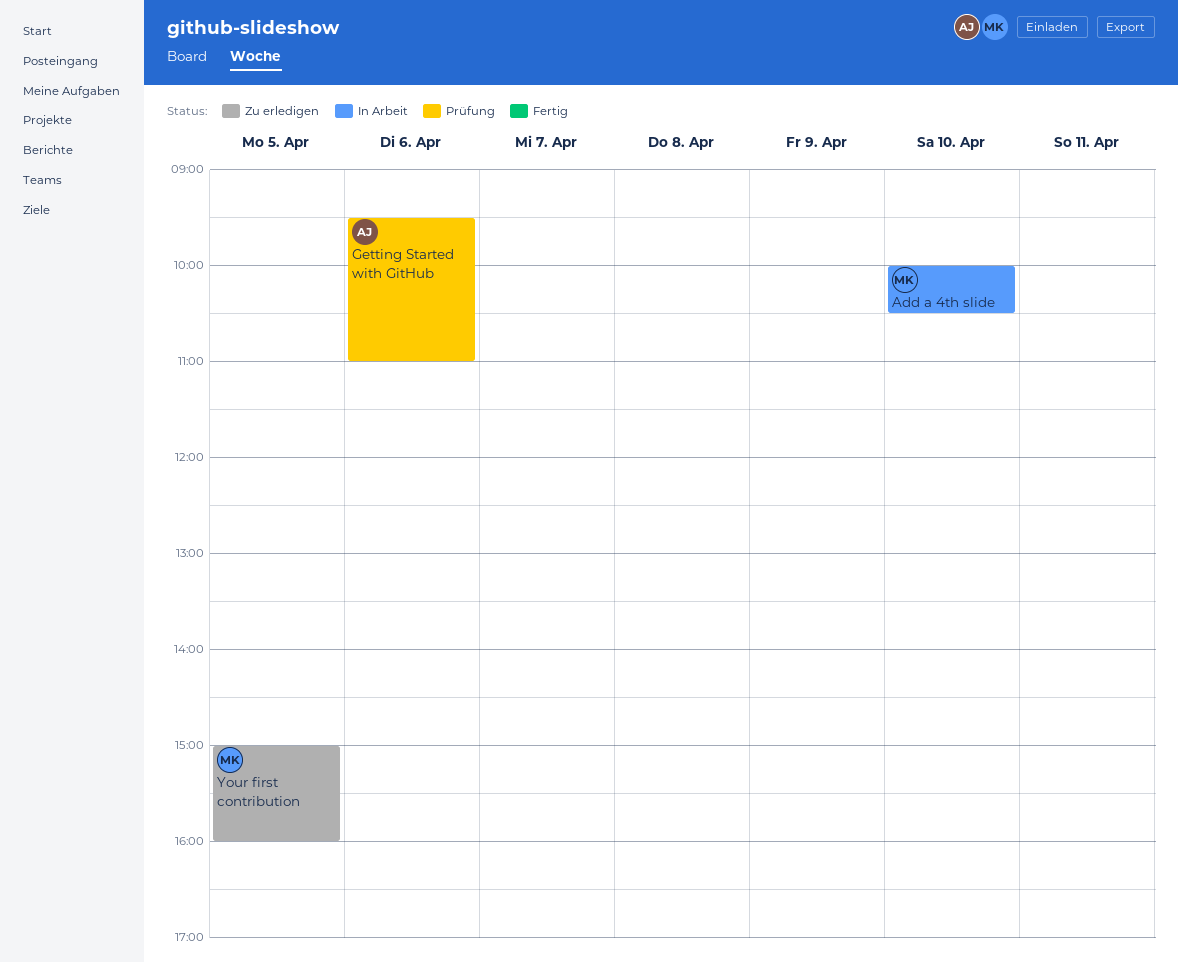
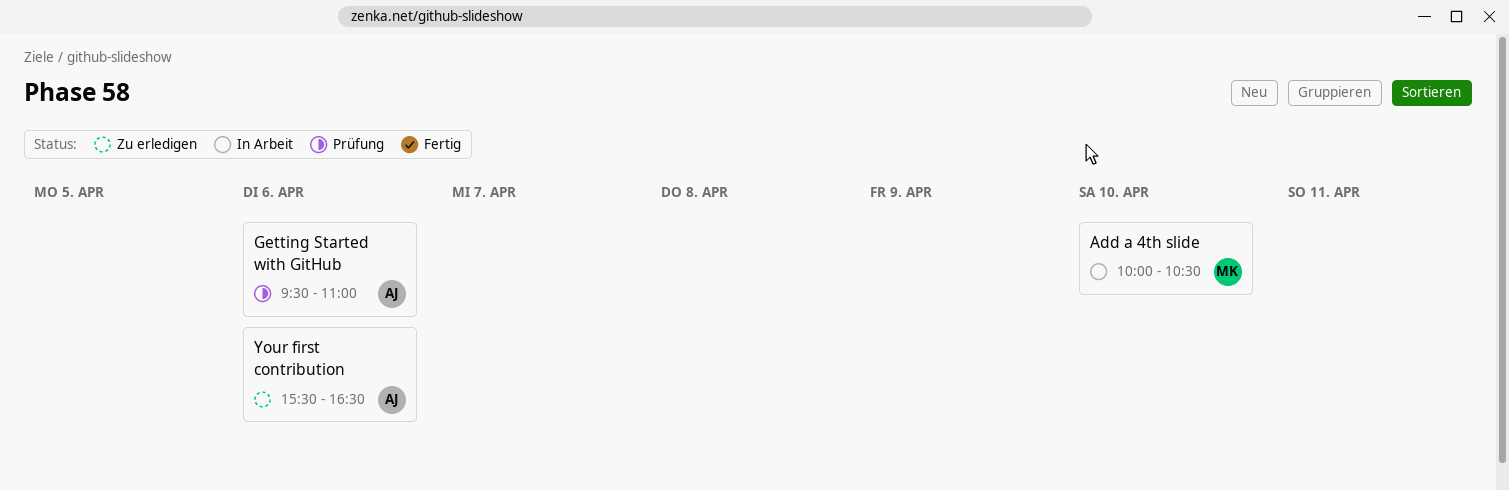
Your first contribution, owner: MK -> AJ
Your first contribution, day: Apr 5 -> Apr 6
Your first contribution, begins: 15:00 -> 15:30
Your first contribution, ends: 16:00 -> 16:30

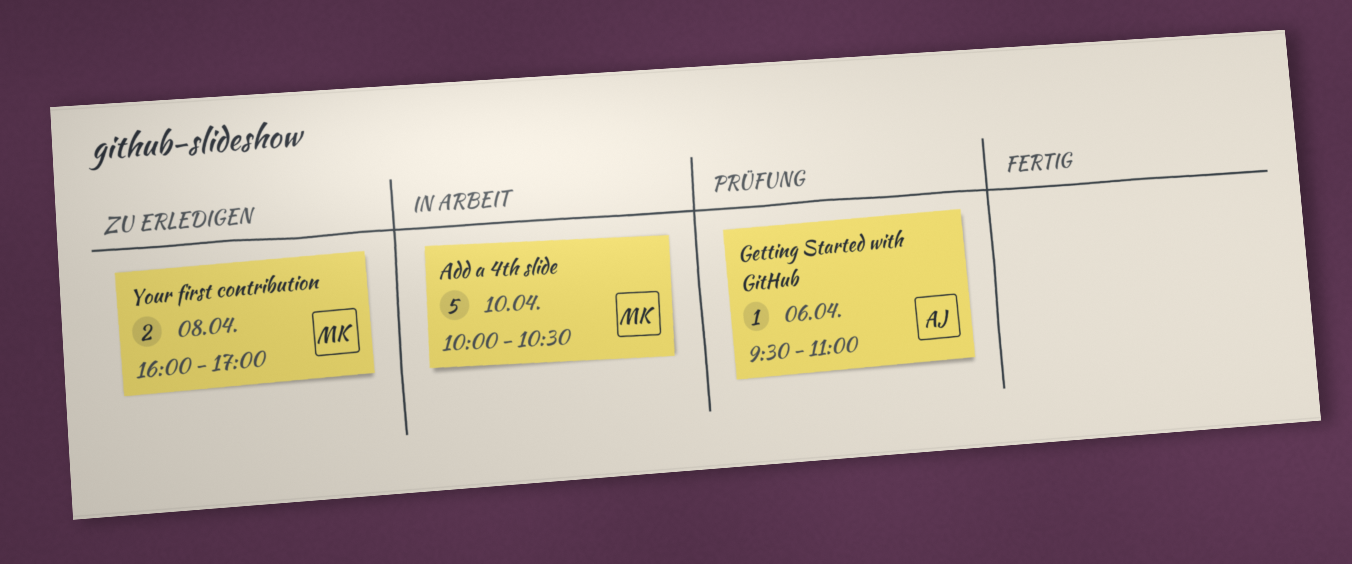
Your first contribution, owner: AJ -> MK
Your first contribution, day: Apr 6 -> Apr 8
Your first contribution, begins: 15:30 -> 16:00
Your first contribution, ends: 16:30 -> 17:00

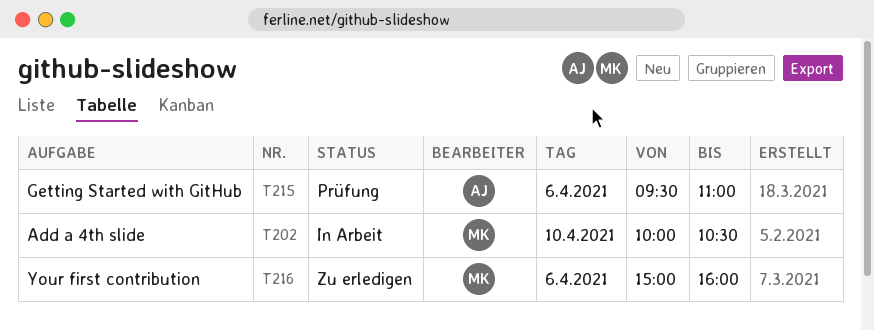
Your first contribution, day: Apr 8 -> Apr 6
Your first contribution, begins: 16:00 -> 15:00
Your first contribution, ends: 17:00 -> 16:00

